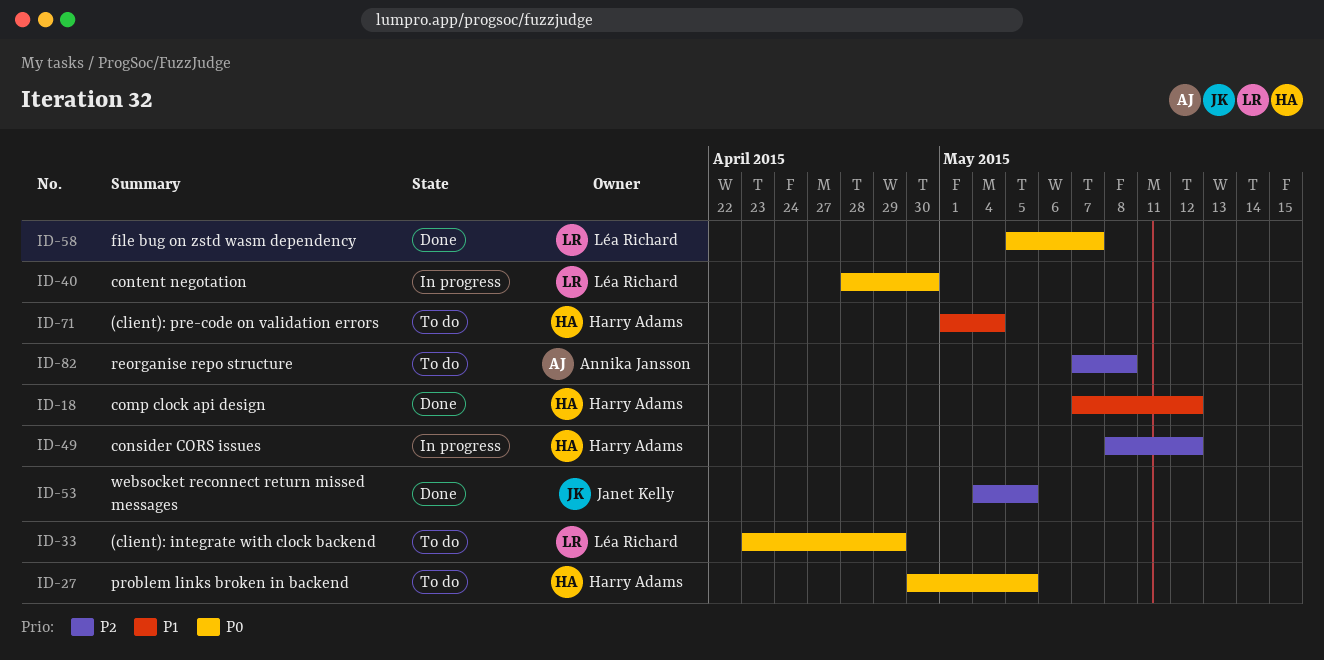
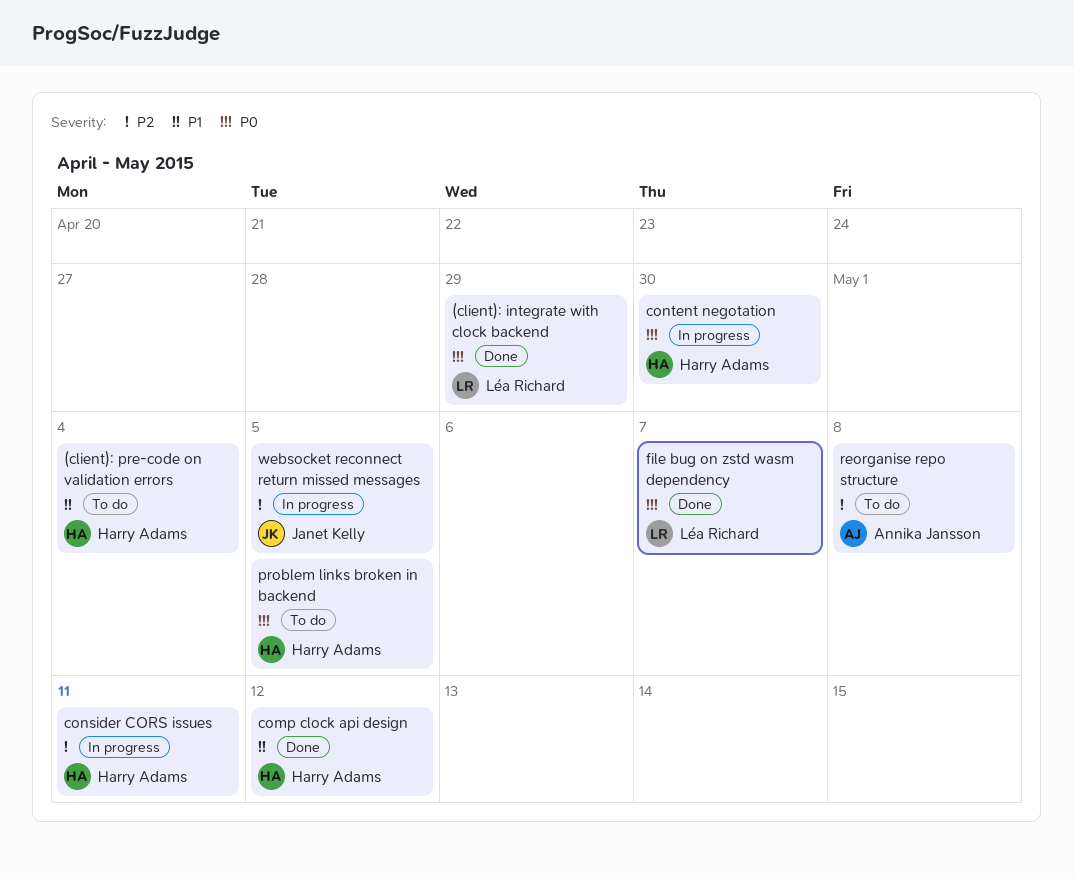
(client): integrate with clock backend, status: To do -> Done
consider CORS issues, due: May 12 -> May 11
content negotation, owner: Léa Richard -> Harry Adams
websocket reconnect return missed messages, status: Done -> In progress

